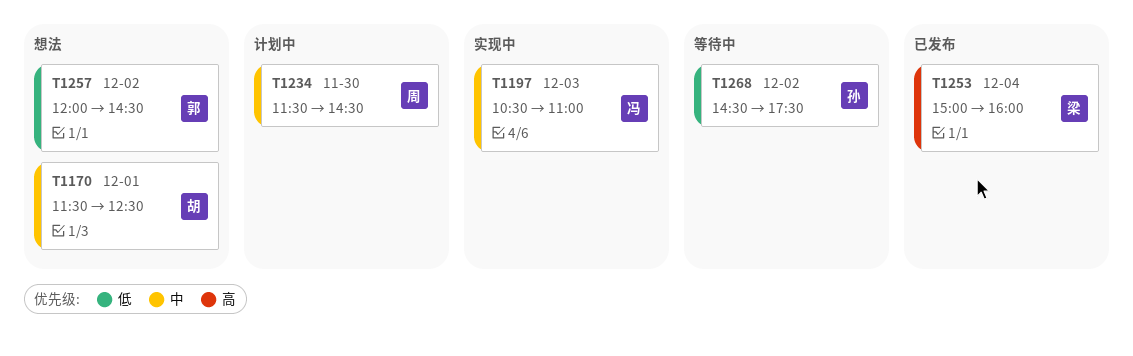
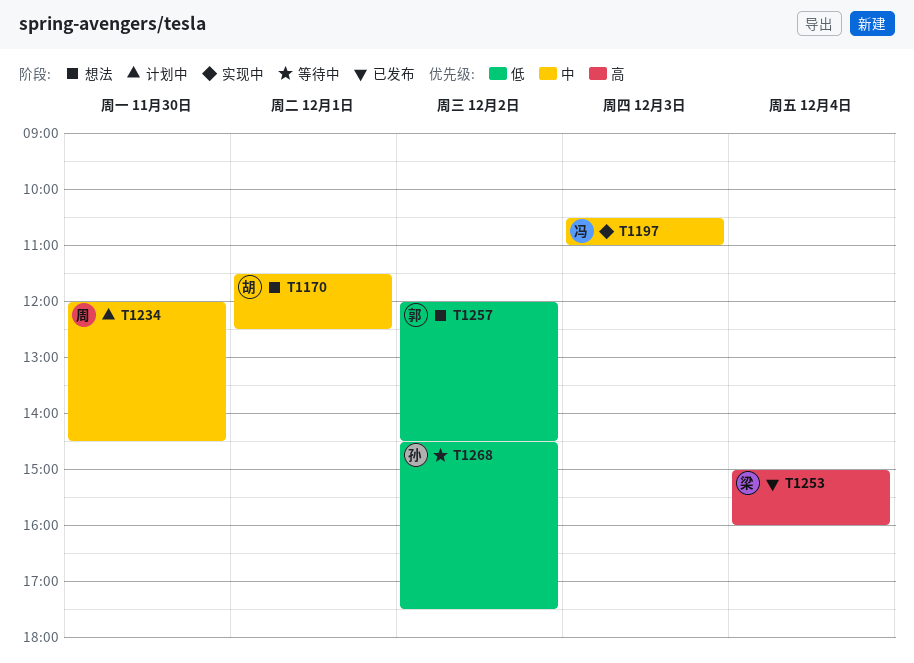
T1234, begins: 11:30 -> 12:00

